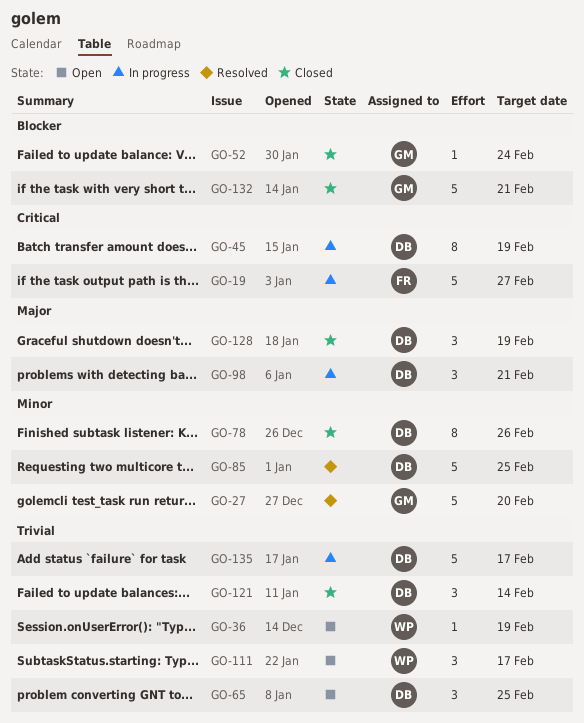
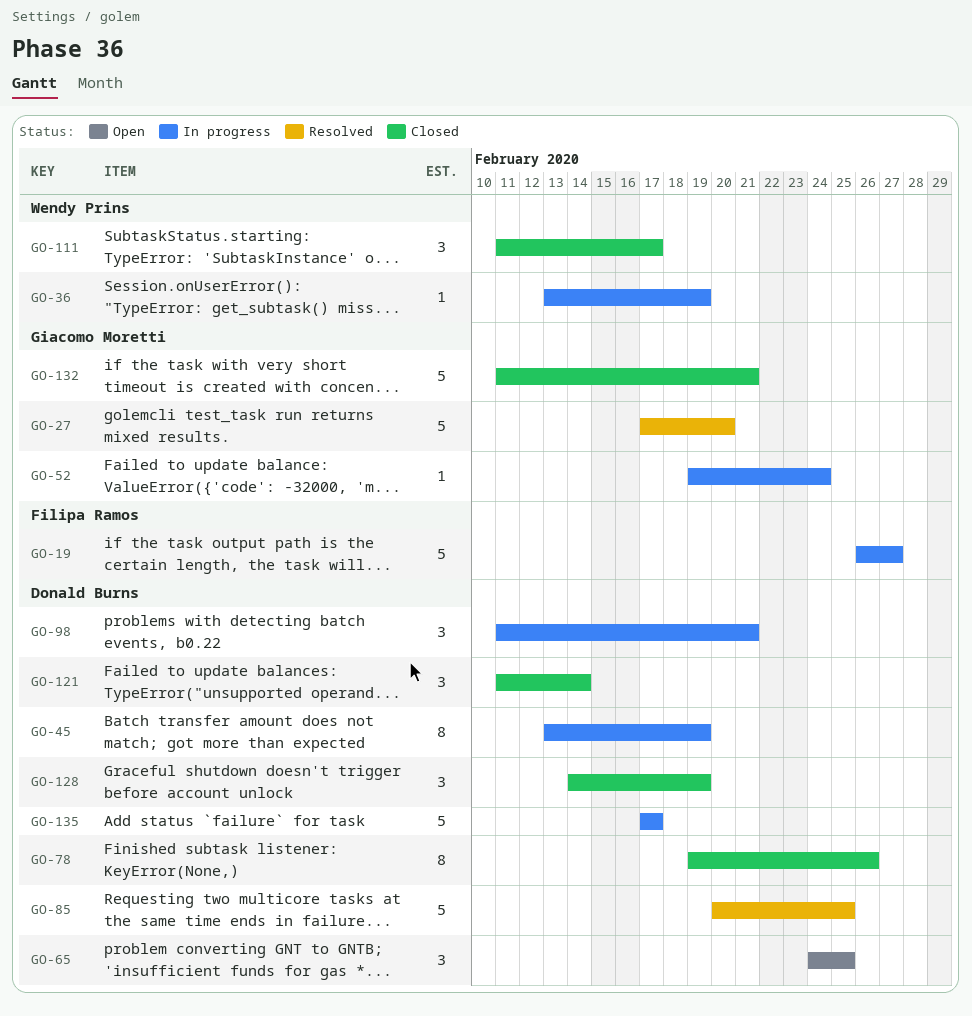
GO-36, status: Open -> In progress
GO-52, status: Closed -> In progress
GO-111, status: Open -> Closed

